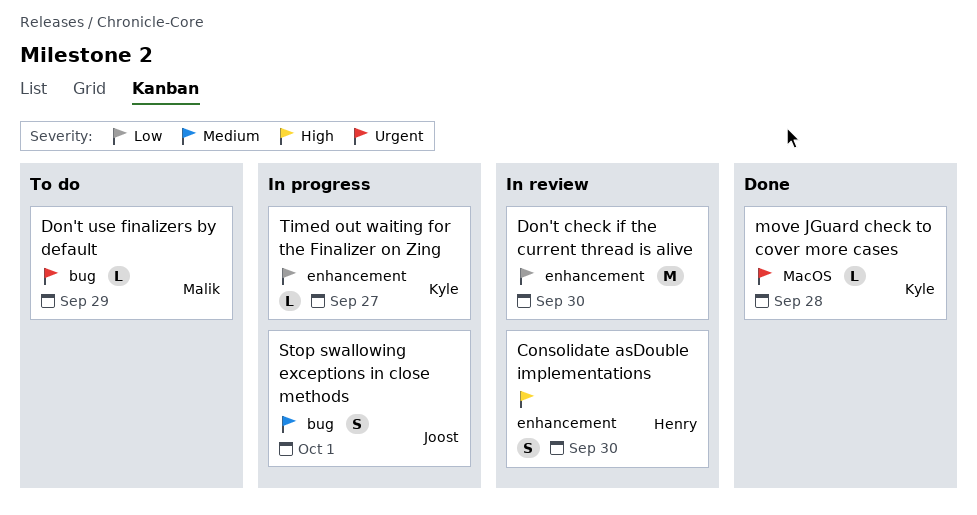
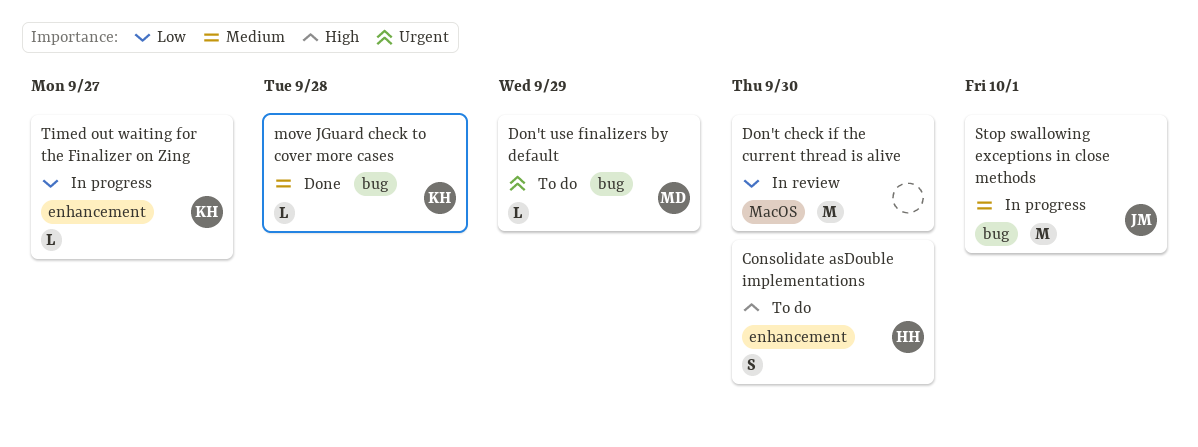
Consolidate asDouble implementations, status: In review -> To do
Don't check if the current thread is alive, label: enhancement -> MacOS
move JGuard check to cover more cases, priority: Urgent -> Medium
move JGuard check to cover more cases, label: MacOS -> bug
Stop swallowing exceptions in close methods, estimate: S -> M

